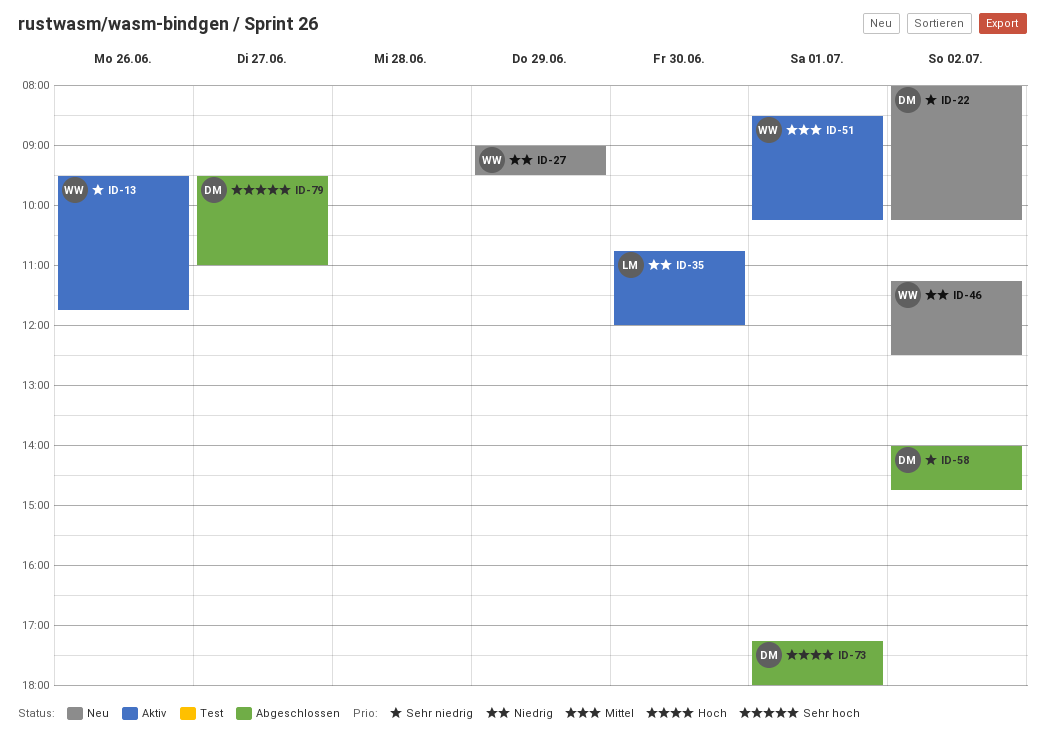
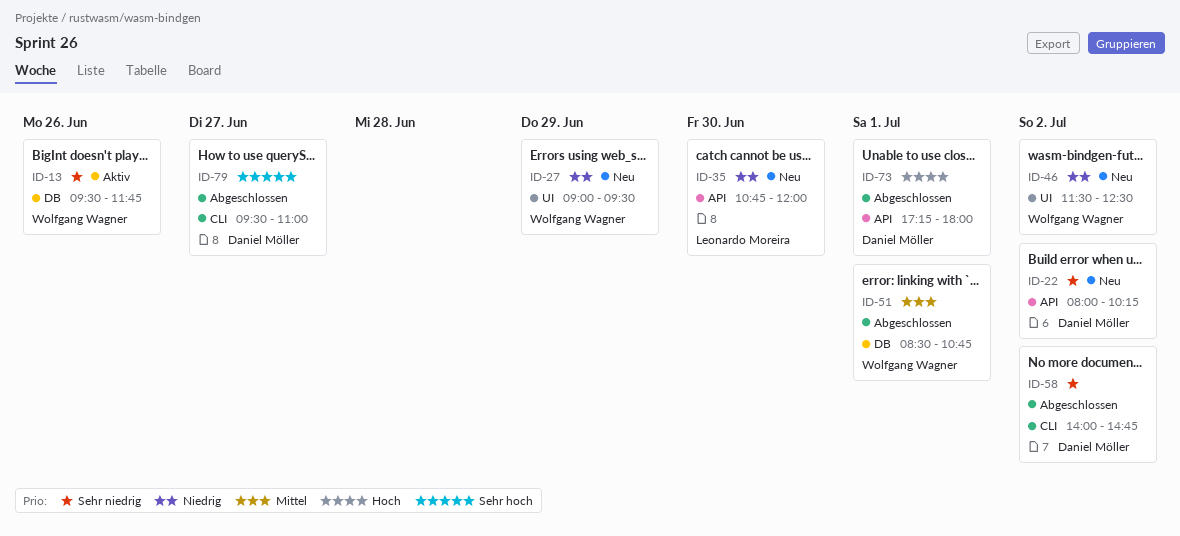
ID-35, status: Aktiv -> Neu
ID-46, begins: 11:15 -> 11:30
ID-51, status: Aktiv -> Abgeschlossen
ID-51, ends: 10:15 -> 10:45

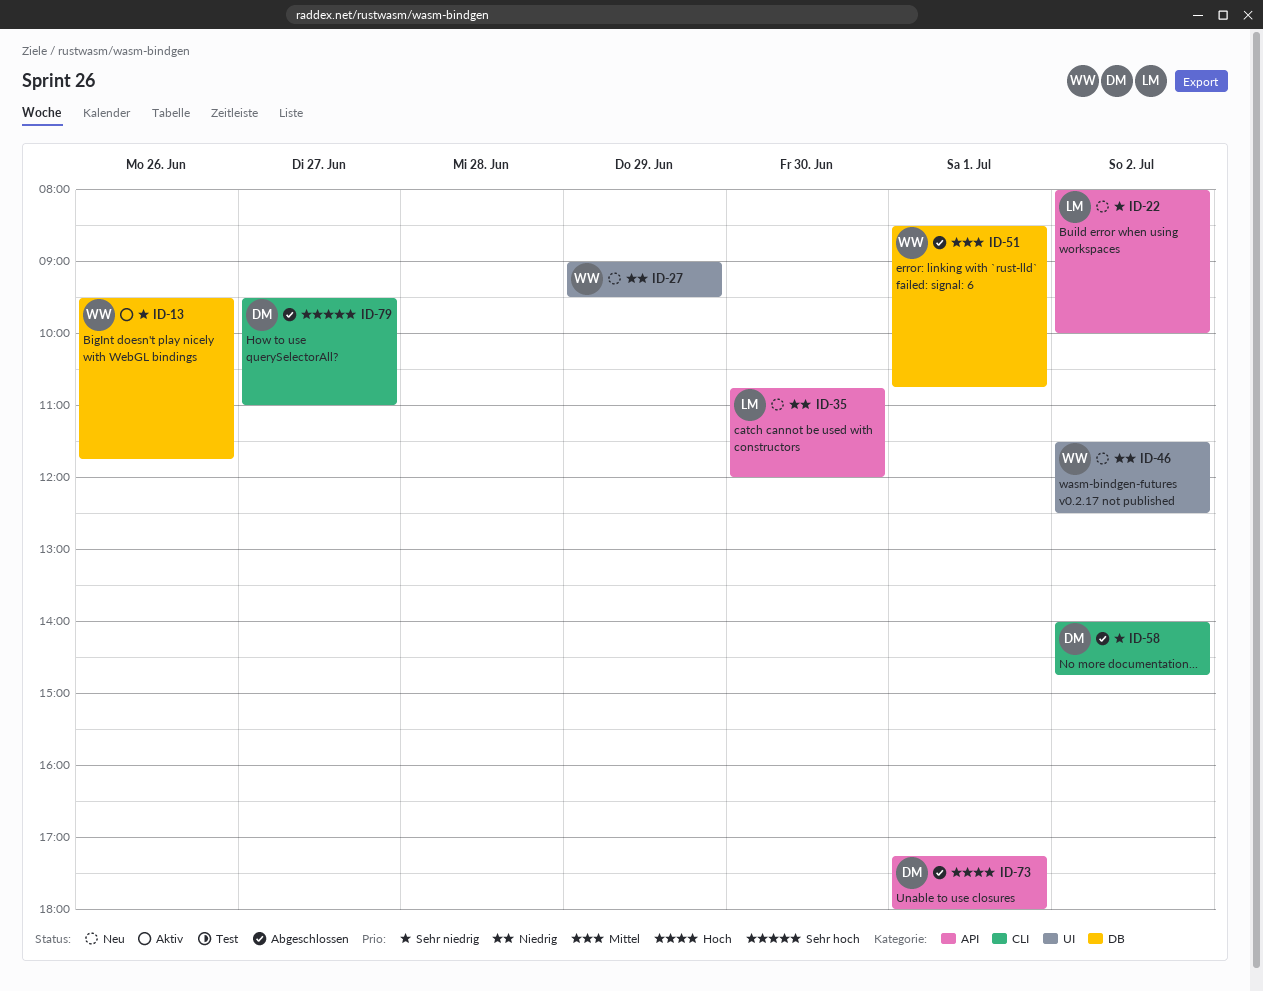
ID-22, owner: Daniel Möller -> Leonardo Moreira
ID-22, ends: 10:15 -> 10:00

